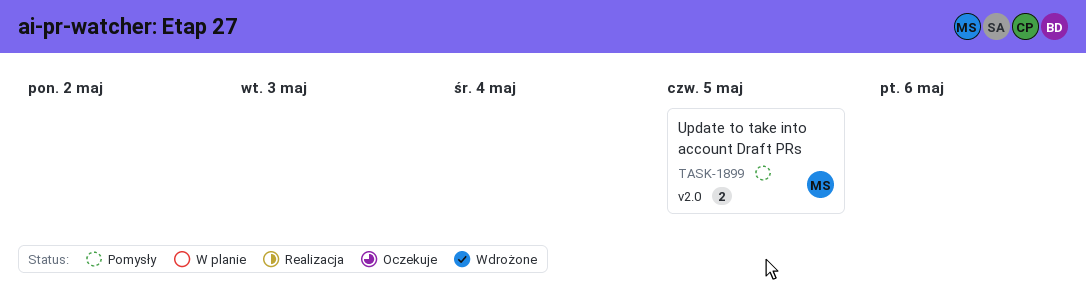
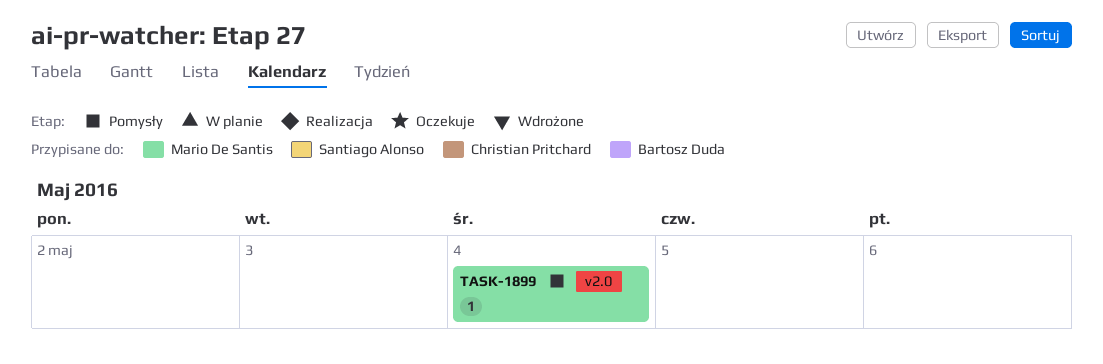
TASK-1899, estimate: 2 -> 1
TASK-1899, due: May 5 -> May 4

